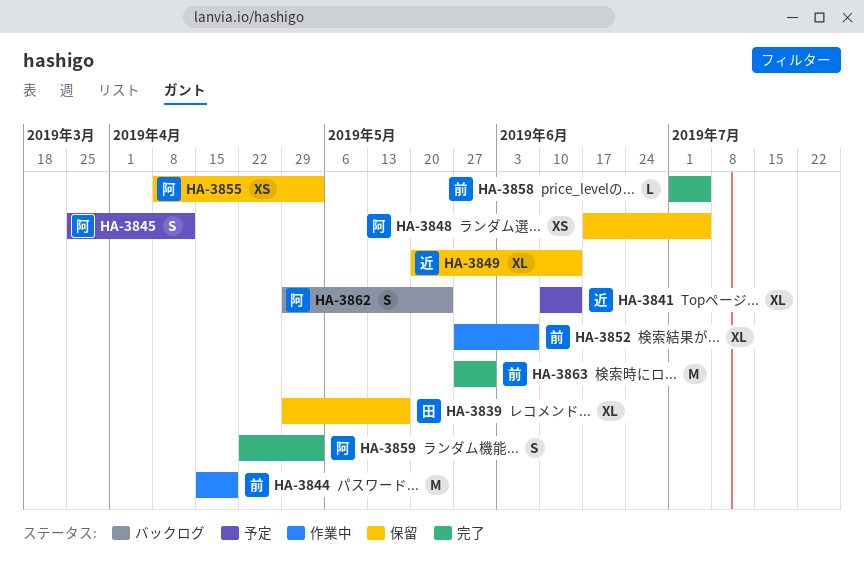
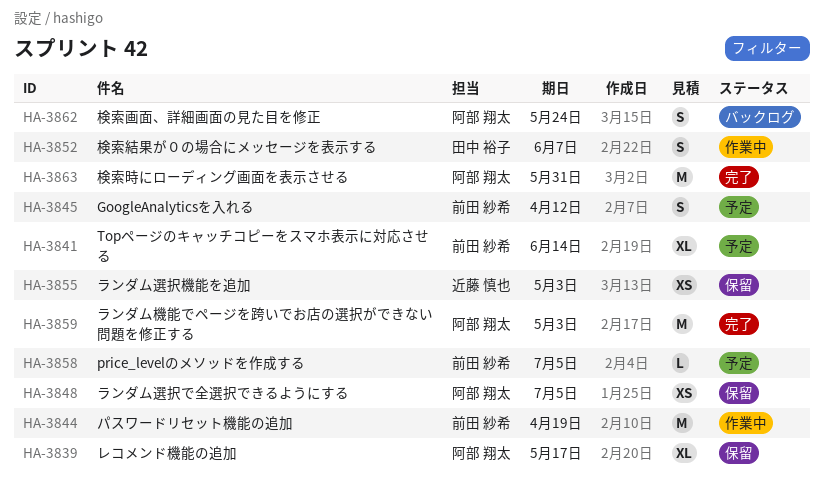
HA-3839, owner: 田中 裕子 -> 阿部 翔太
HA-3841, owner: 近藤 慎也 -> 前田 紗希
HA-3845, owner: 阿部 翔太 -> 前田 紗希
HA-3849: present -> none
HA-3852, owner: 前田 紗希 -> 田中 裕子
HA-3852, estimate: XL -> S
HA-3855, owner: 阿部 翔太 -> 近藤 慎也
HA-3858, status: 完了 -> 予定
HA-3859, estimate: S -> M
HA-3863, owner: 前田 紗希 -> 阿部 翔太

